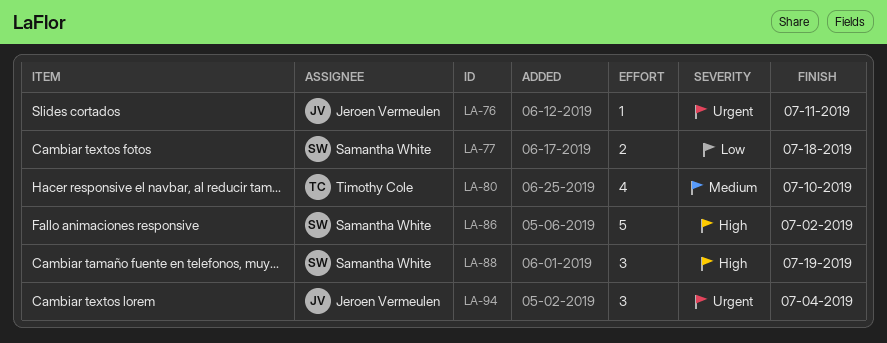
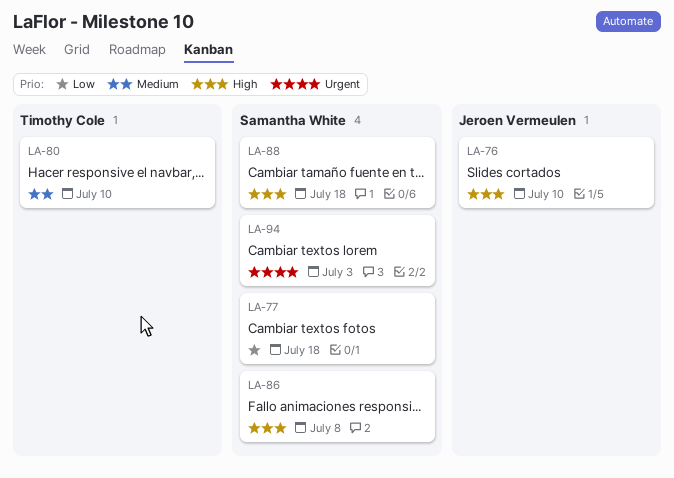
LA-76, priority: Urgent -> High
LA-76, due: Jul 11 -> Jul 10
LA-86, due: Jul 2 -> Jul 8
LA-88, due: Jul 19 -> Jul 18
LA-94, owner: Jeroen Vermeulen -> Samantha White
LA-94, due: Jul 4 -> Jul 3

